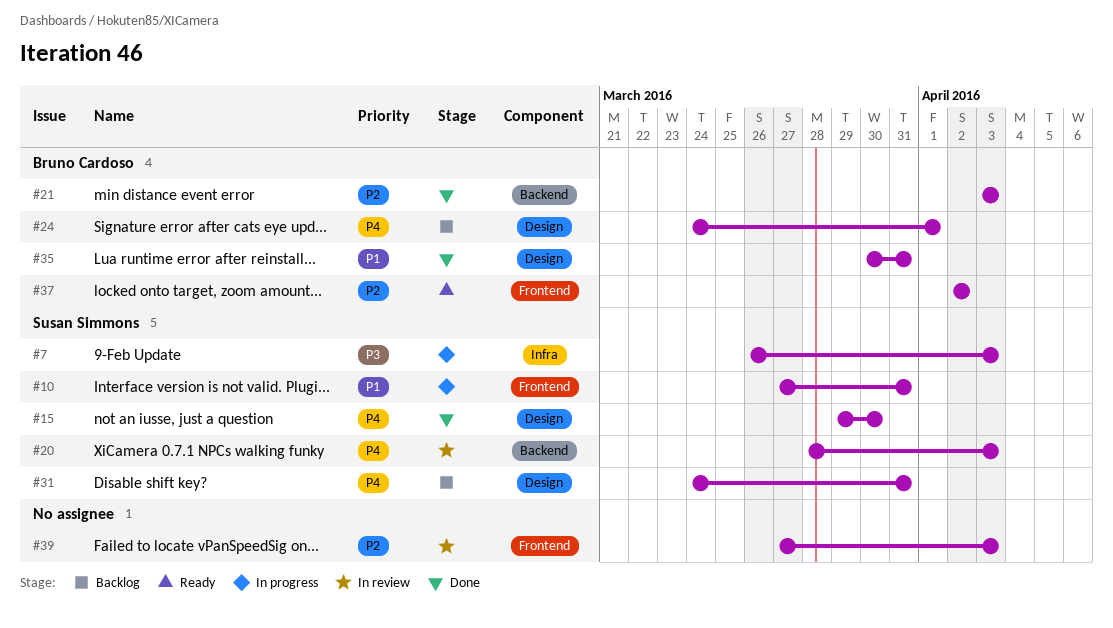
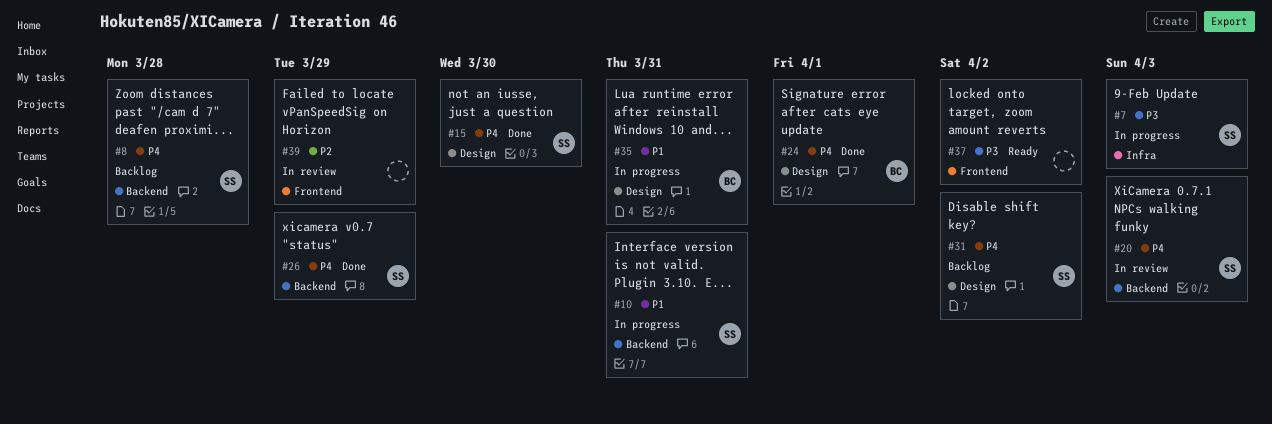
#8: none -> present
#10, label: Frontend -> Backend
#21: present -> none
#24, status: Backlog -> Done
#26: none -> present
#31, due: Mar 31 -> Apr 2
#35, status: Done -> In progress
#37, owner: Bruno Cardoso -> none
#37, priority: P2 -> P3
#39, due: Apr 3 -> Mar 29

